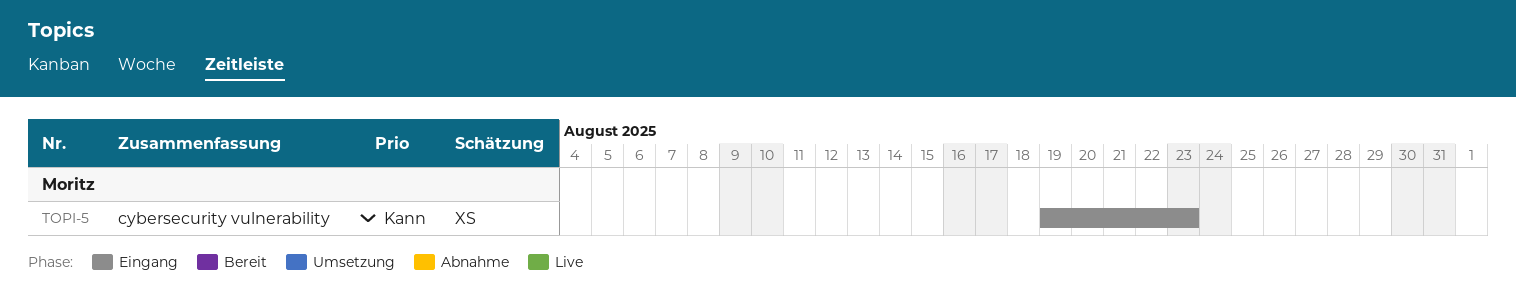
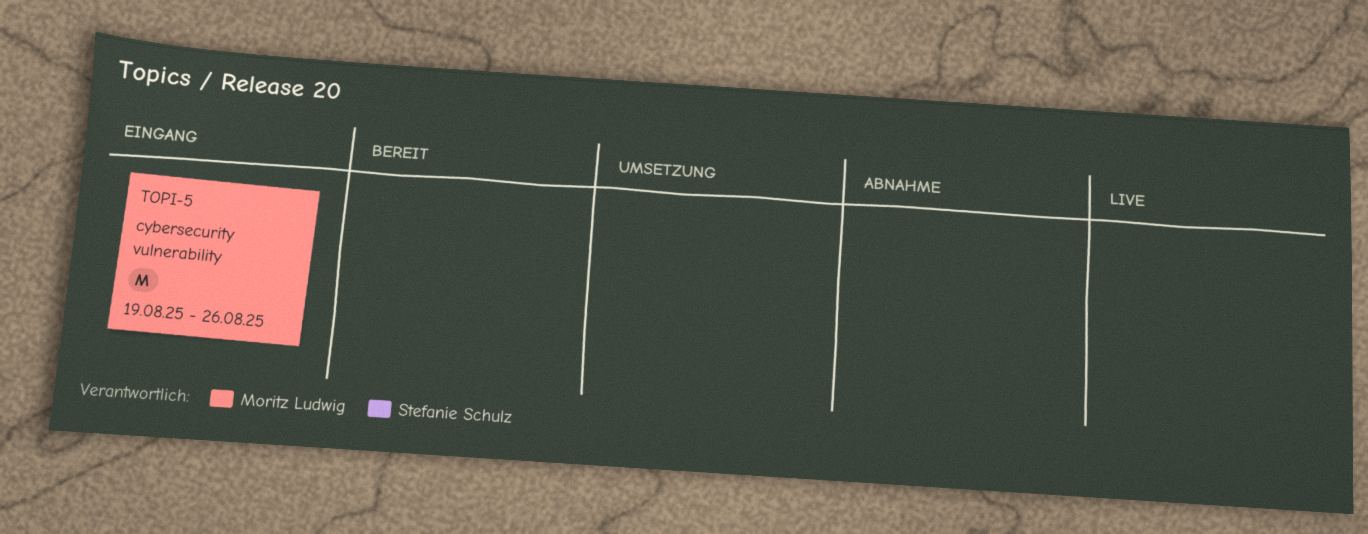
TOPI-5, estimate: XS -> M
TOPI-5, due: Aug 23 -> Aug 26

